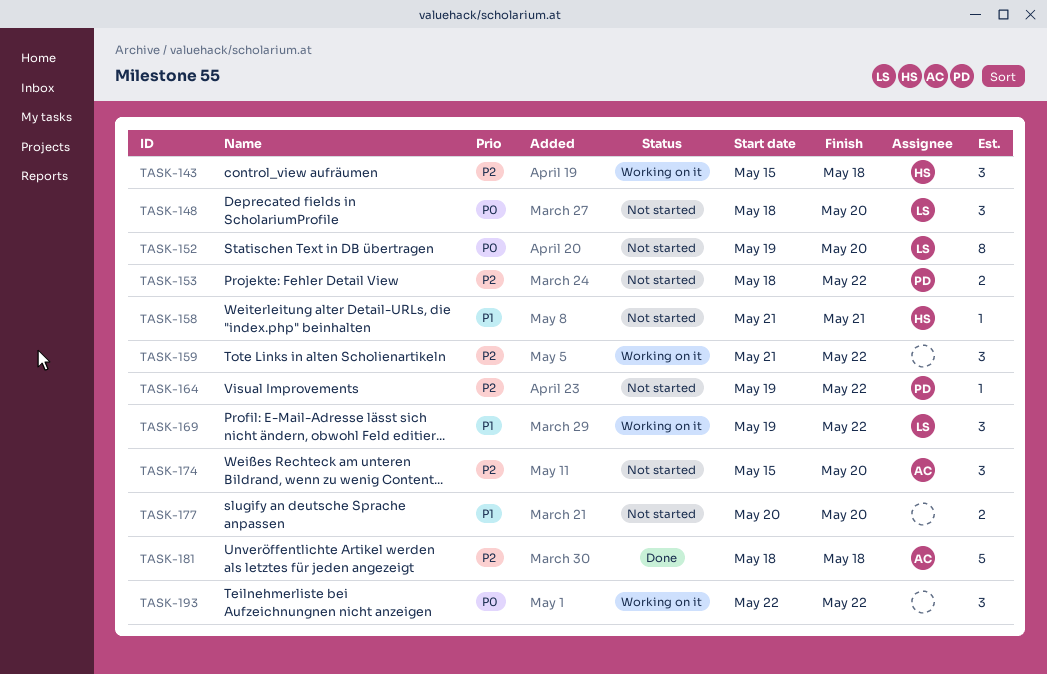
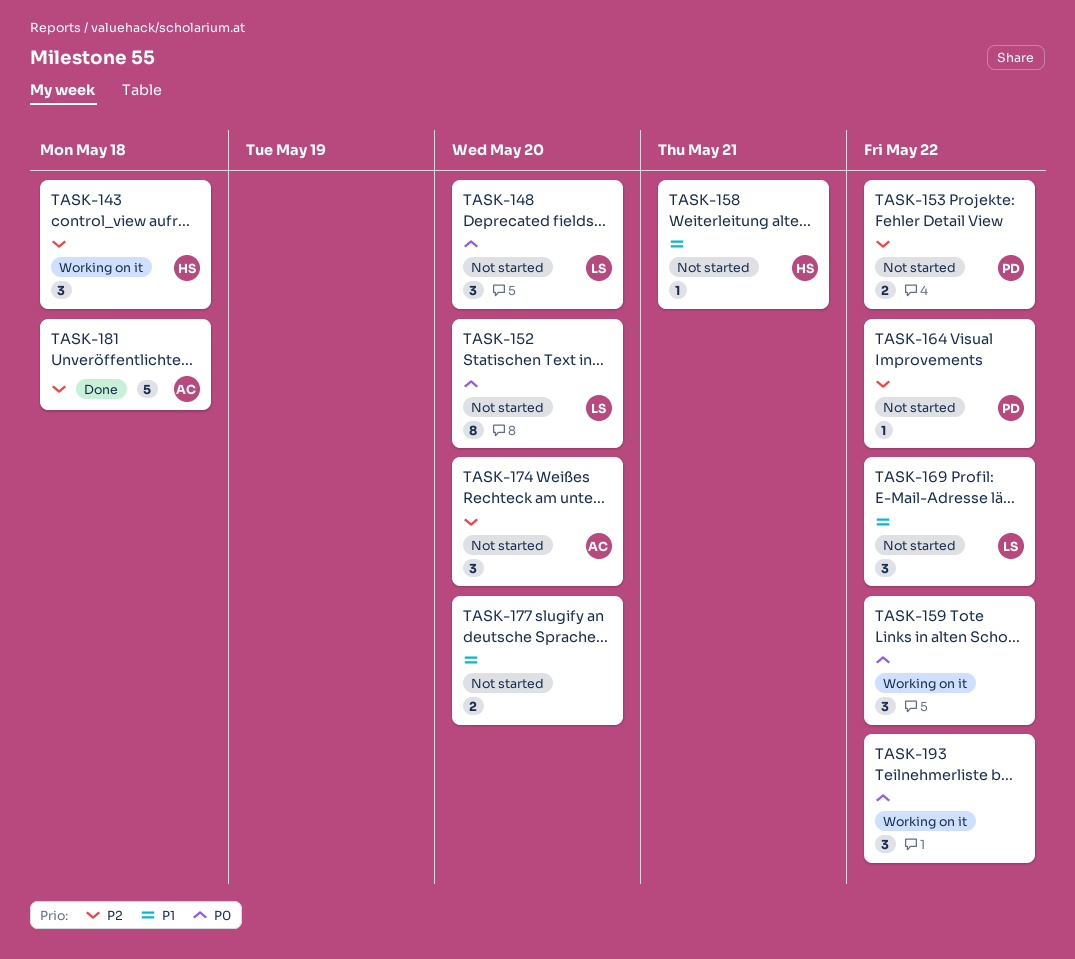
TASK-159, priority: P2 -> P0
TASK-169, status: Working on it -> Not started

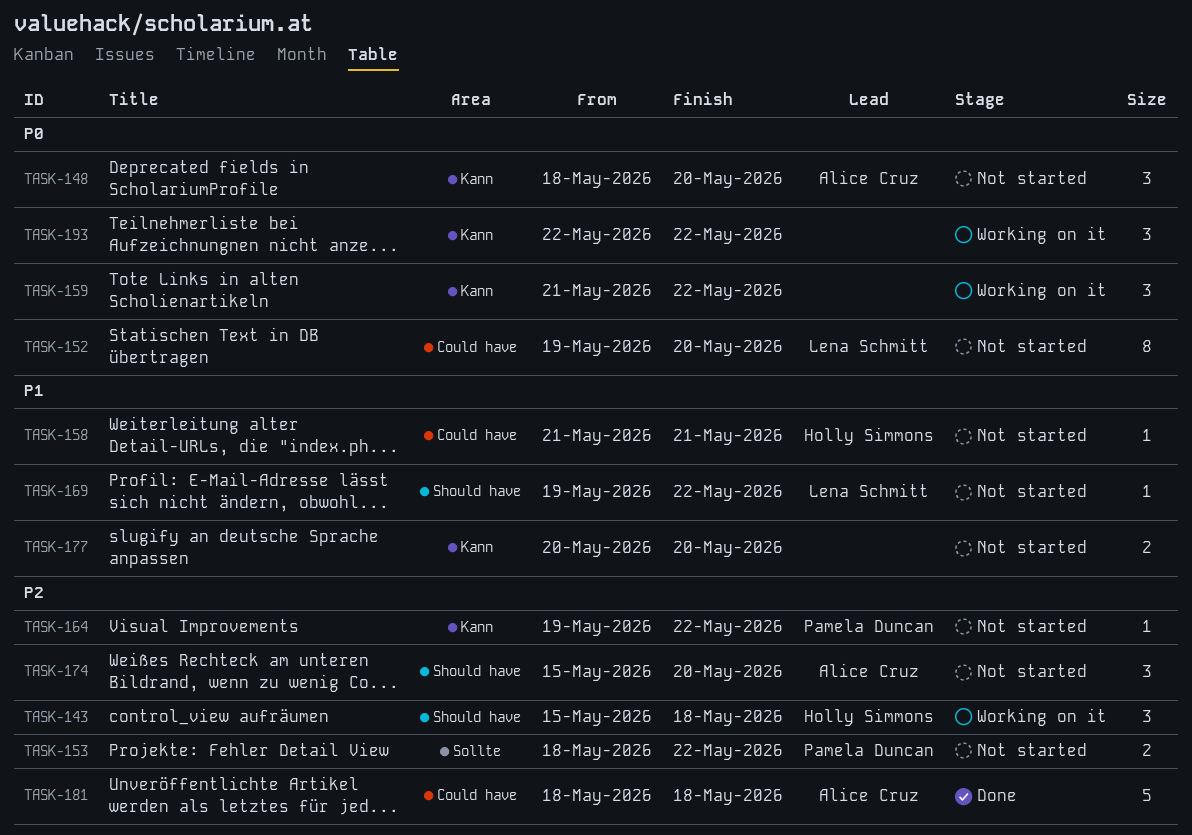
TASK-148, owner: Lena Schmitt -> Alice Cruz
TASK-169, estimate: 3 -> 1

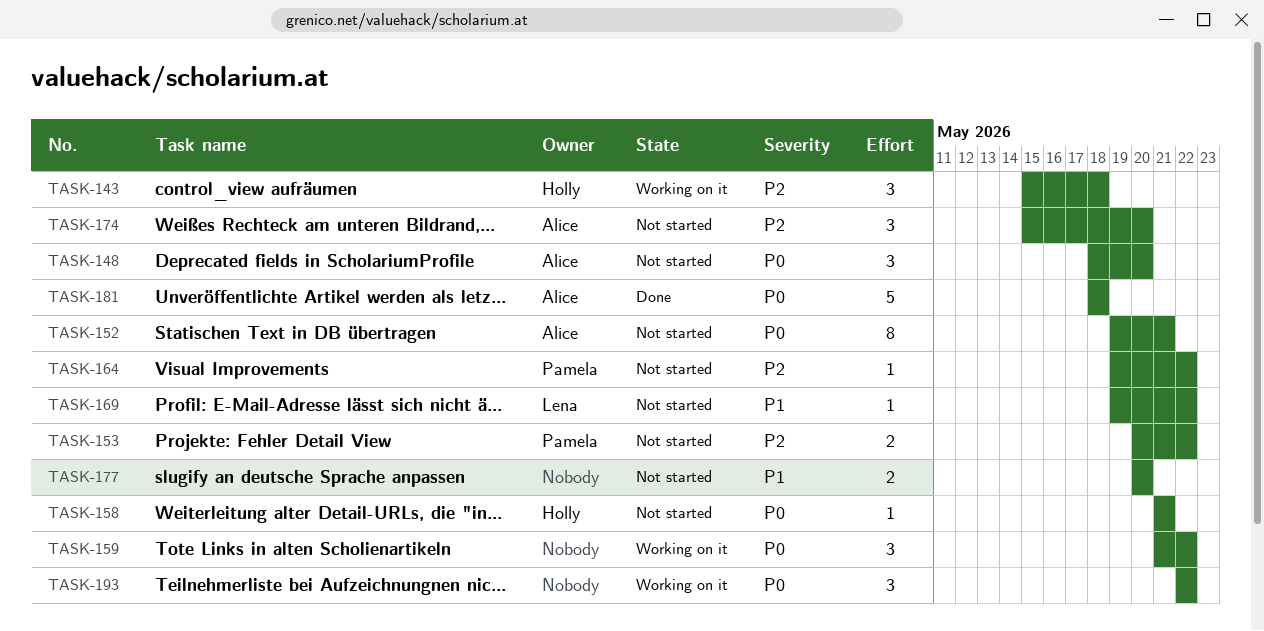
TASK-152, owner: Lena Schmitt -> Alice Cruz
TASK-152, due: May 20 -> May 21
TASK-153, start: May 18 -> May 20
TASK-158, priority: P1 -> P0
TASK-181, priority: P2 -> P0

